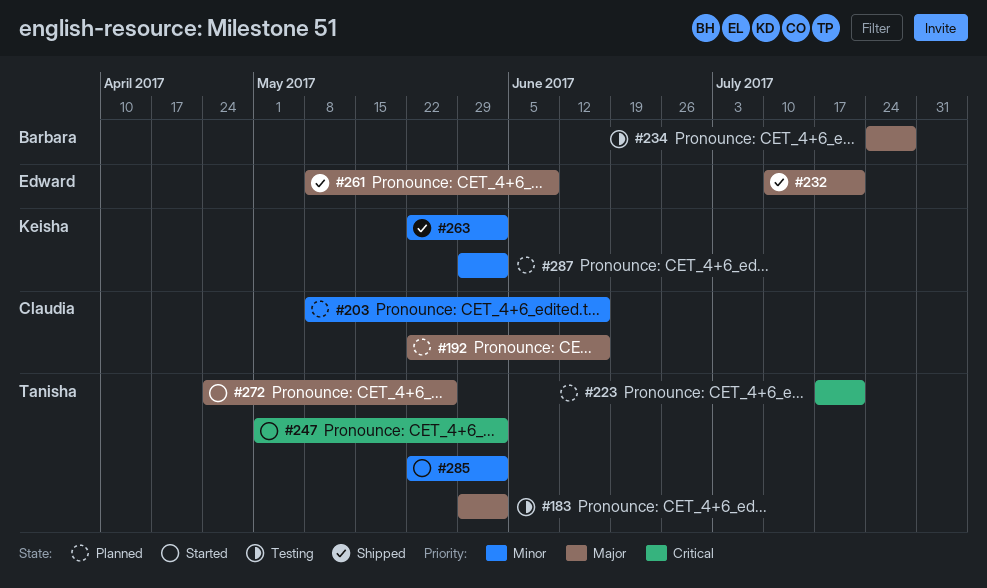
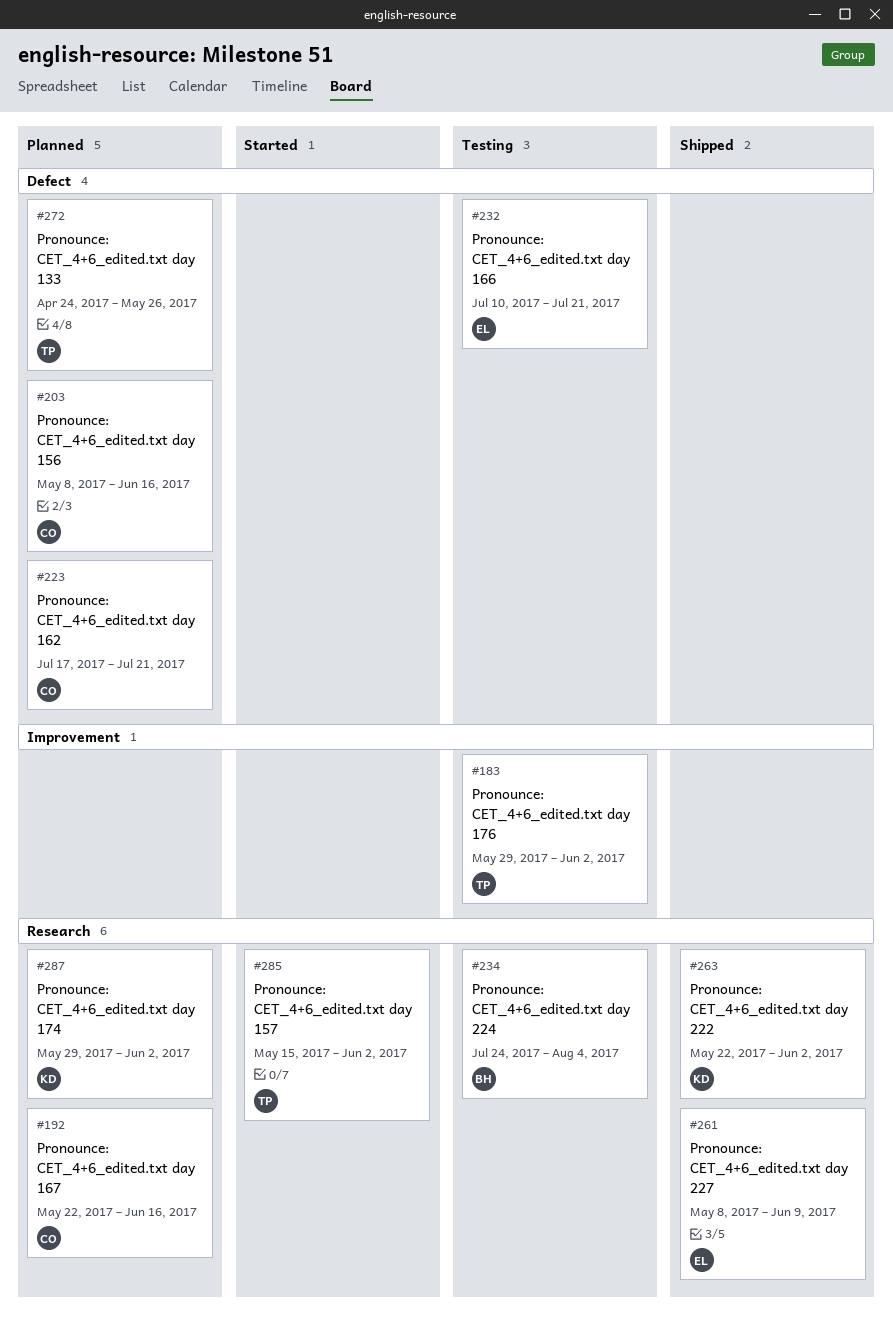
#223, owner: Tanisha -> Claudia
#232, status: Shipped -> Testing
#234, due: Jul 28 -> Aug 4
#247: present -> none
#272, status: Started -> Planned
#285, start: May 22 -> May 15

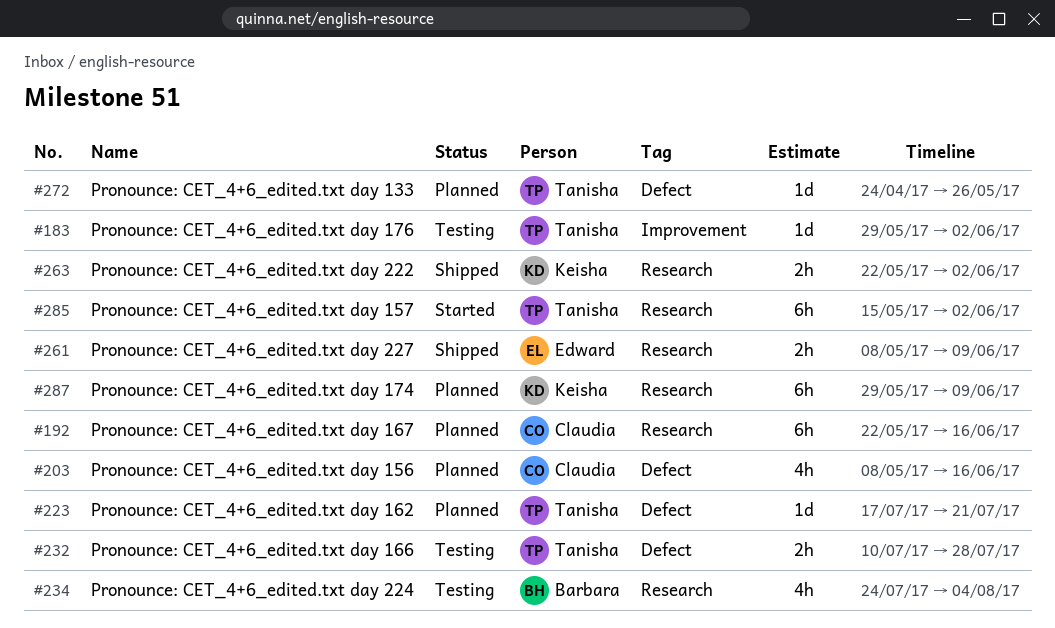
#223, owner: Claudia -> Tanisha
#232, owner: Edward -> Tanisha
#232, due: Jul 21 -> Jul 28
#287, due: Jun 2 -> Jun 9

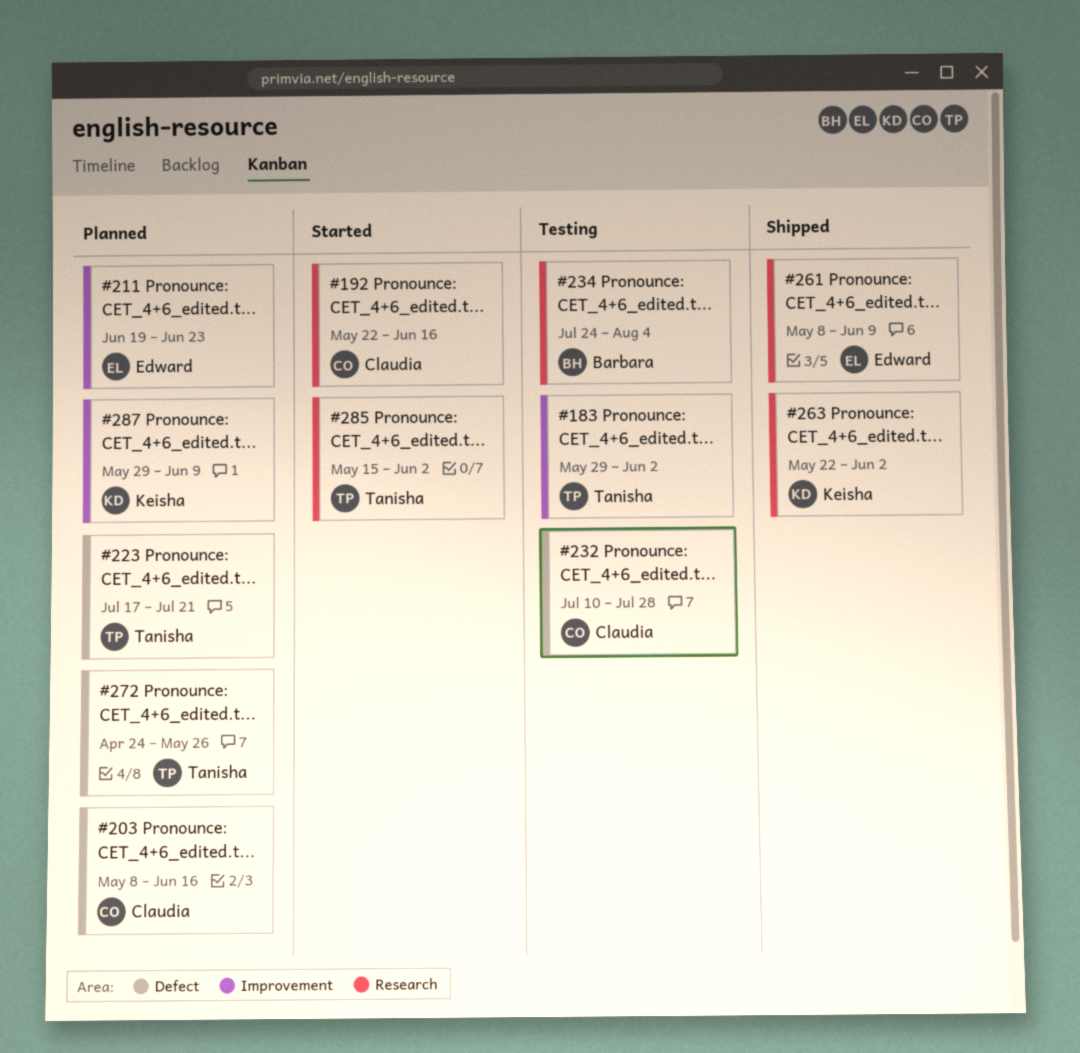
#192, status: Planned -> Started
#211: none -> present
#232, owner: Tanisha -> Claudia
#287, label: Research -> Improvement

